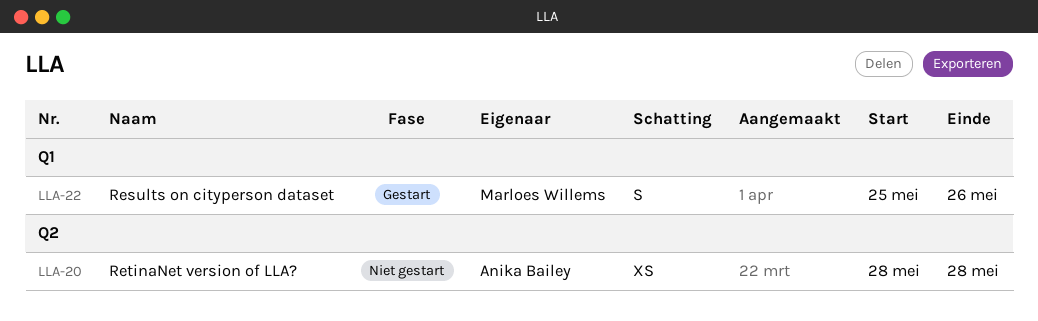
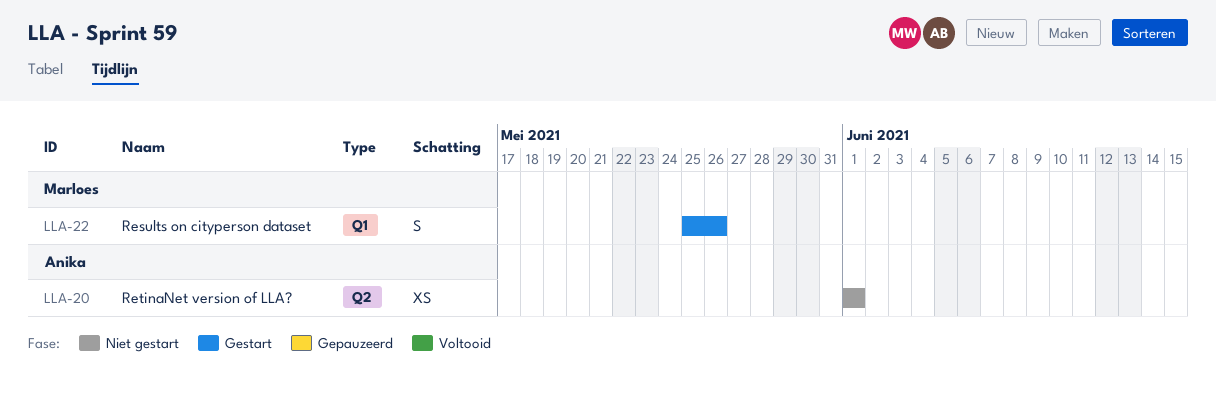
LLA-20, start: May 28 -> Jun 1
LLA-20, due: May 28 -> Jun 1

